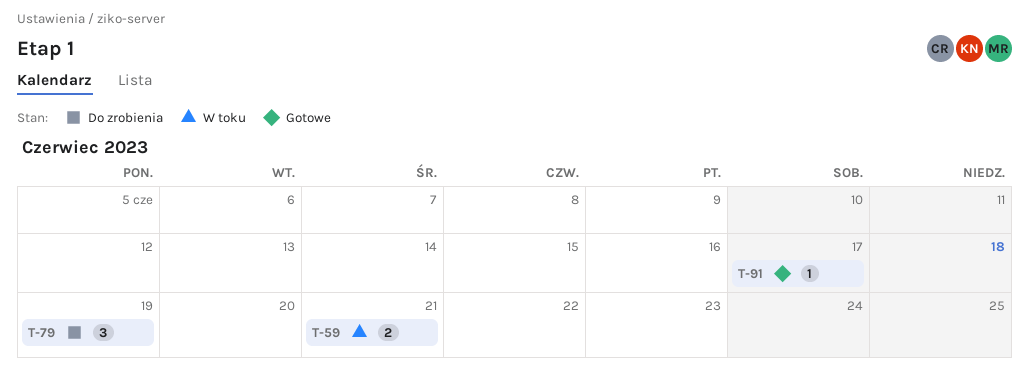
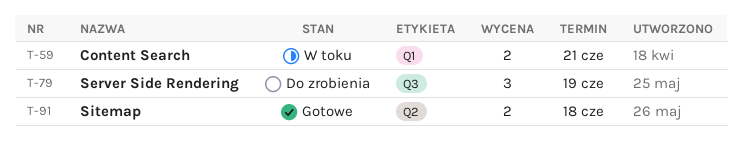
T-91, estimate: 1 -> 2
T-91, due: Jun 17 -> Jun 18

